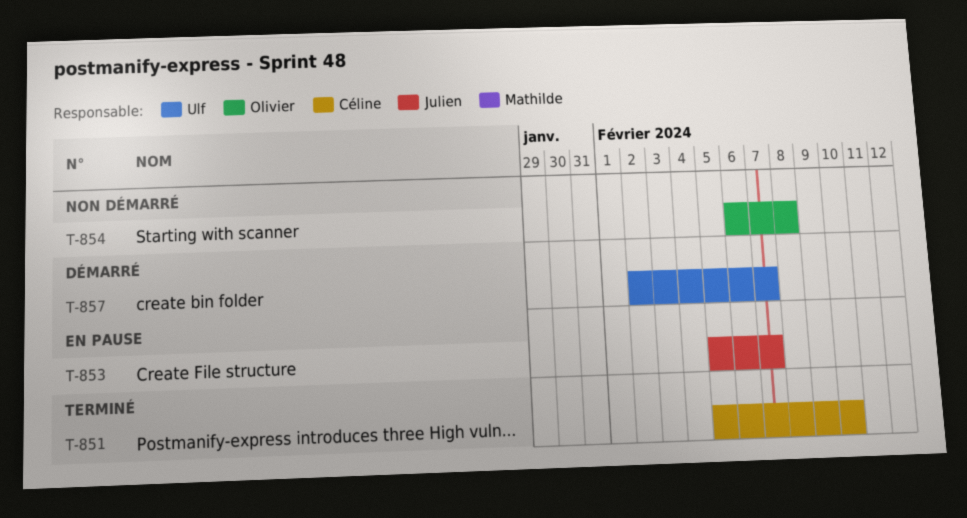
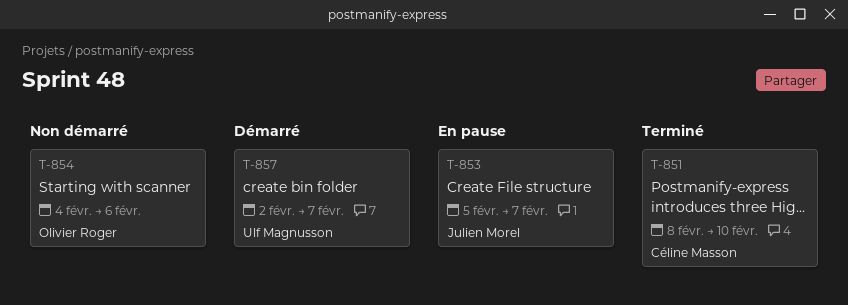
T-851, start: Feb 5 -> Feb 8
T-854, start: Feb 6 -> Feb 4
T-854, due: Feb 8 -> Feb 6

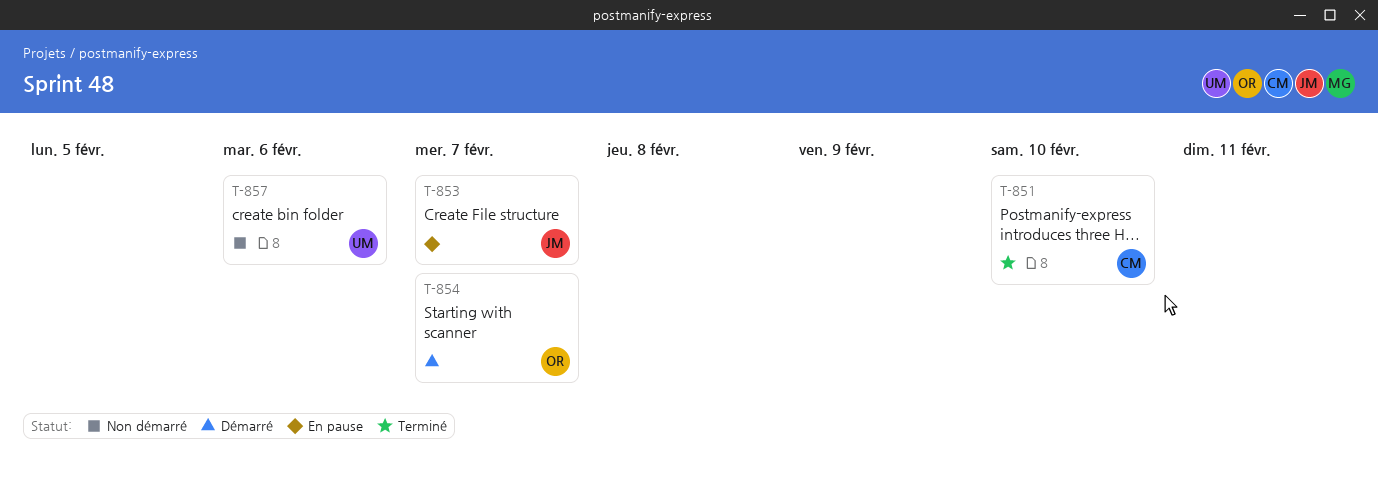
T-854, status: Non démarré -> Démarré
T-854, due: Feb 6 -> Feb 7
T-857, status: Démarré -> Non démarré
T-857, due: Feb 7 -> Feb 6

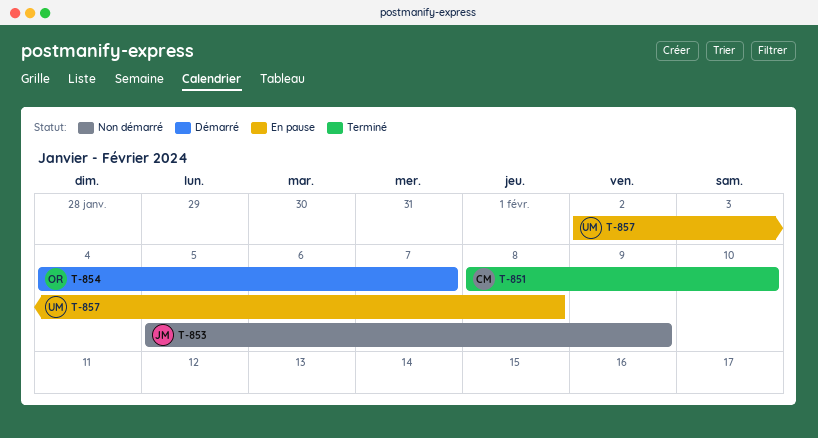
T-853, status: En pause -> Non démarré
T-853, due: Feb 7 -> Feb 9
T-857, status: Non démarré -> En pause
T-857, due: Feb 6 -> Feb 8

